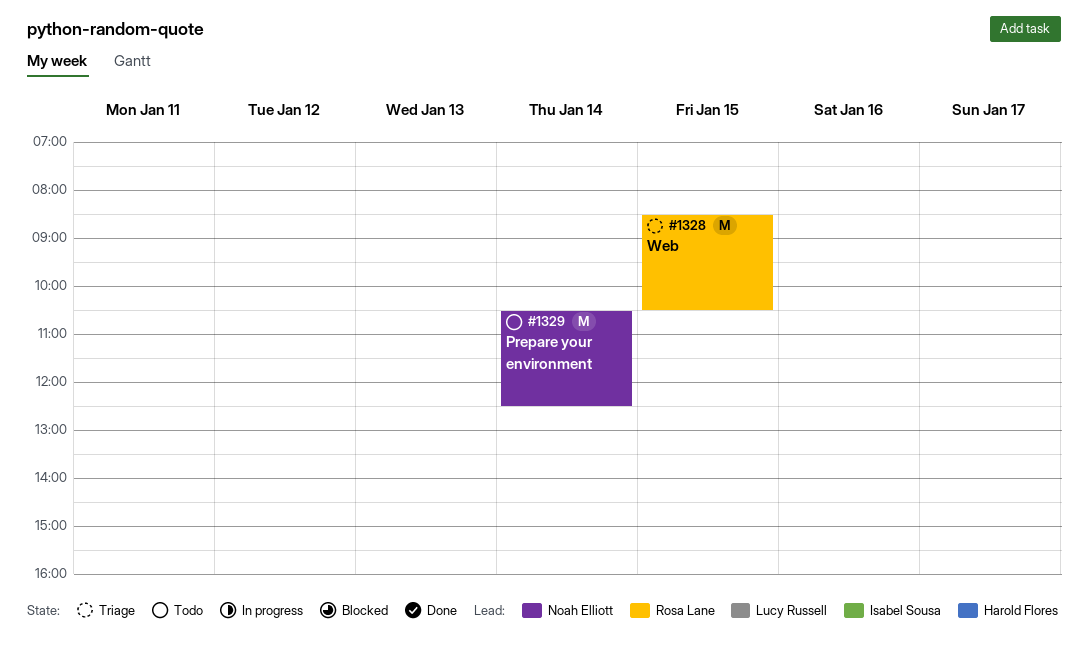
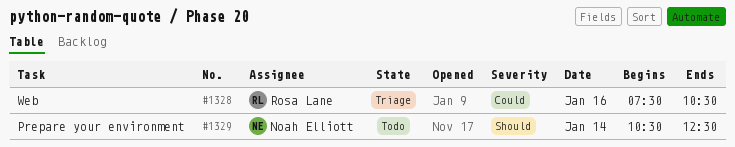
#1328, day: Jan 15 -> Jan 16
#1328, begins: 08:30 -> 07:30

